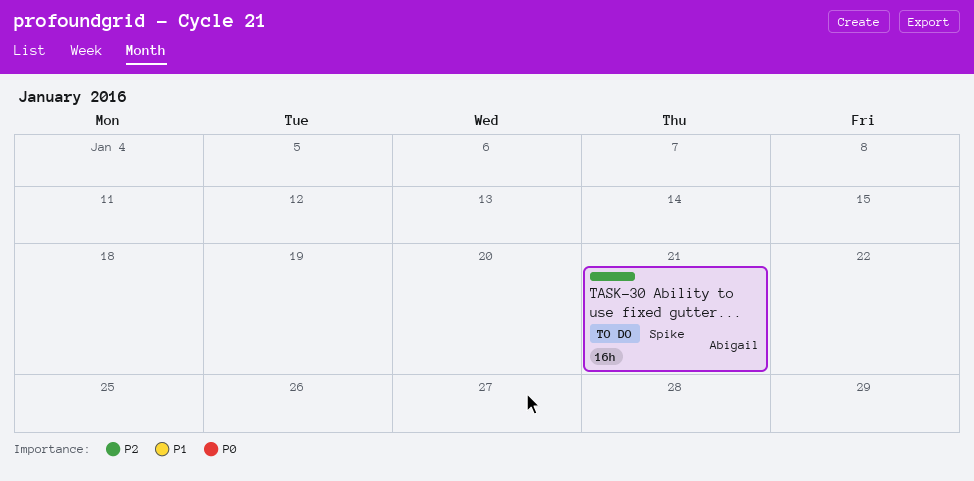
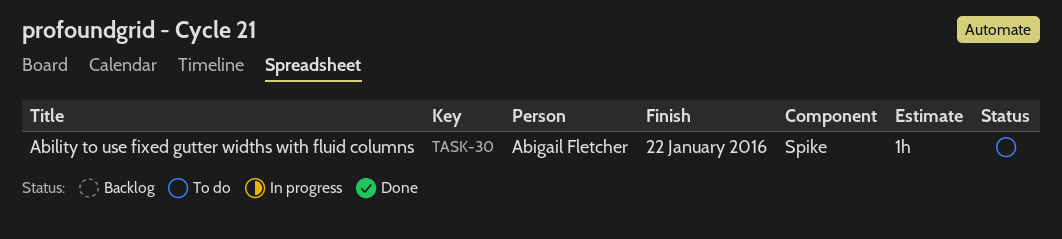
TASK-30, estimate: 16h -> 1h
TASK-30, due: Jan 21 -> Jan 22

